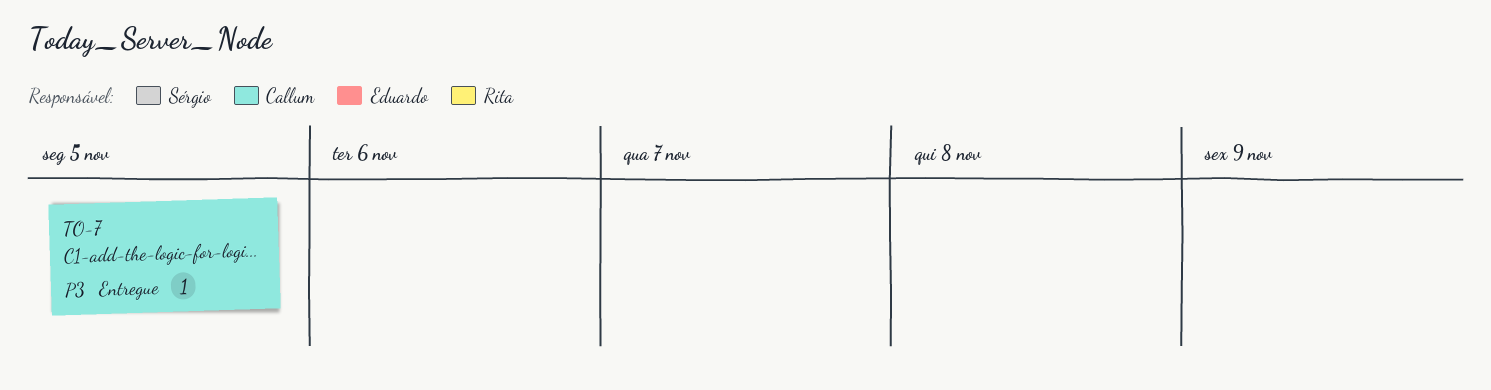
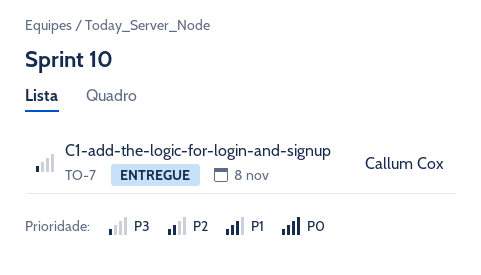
TO-7, due: Nov 5 -> Nov 8

